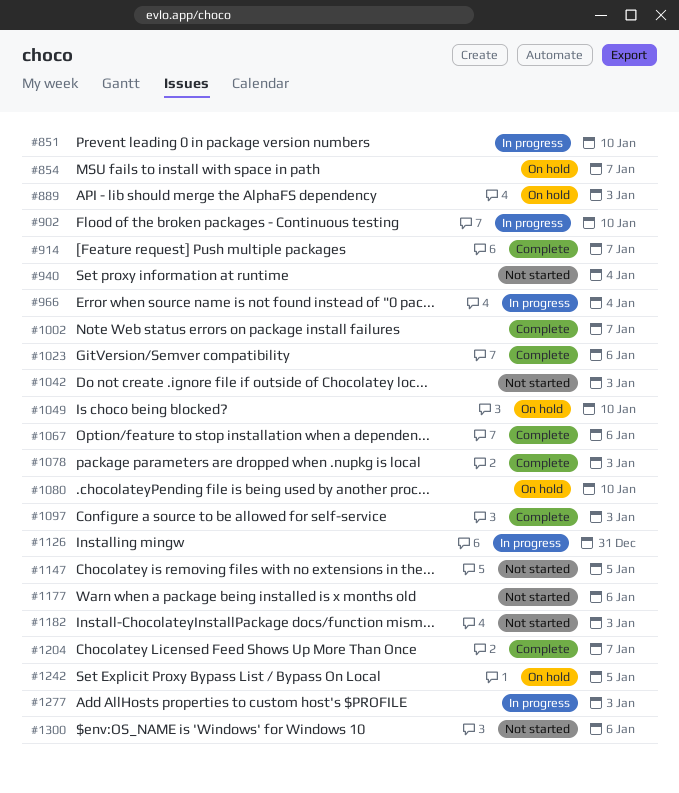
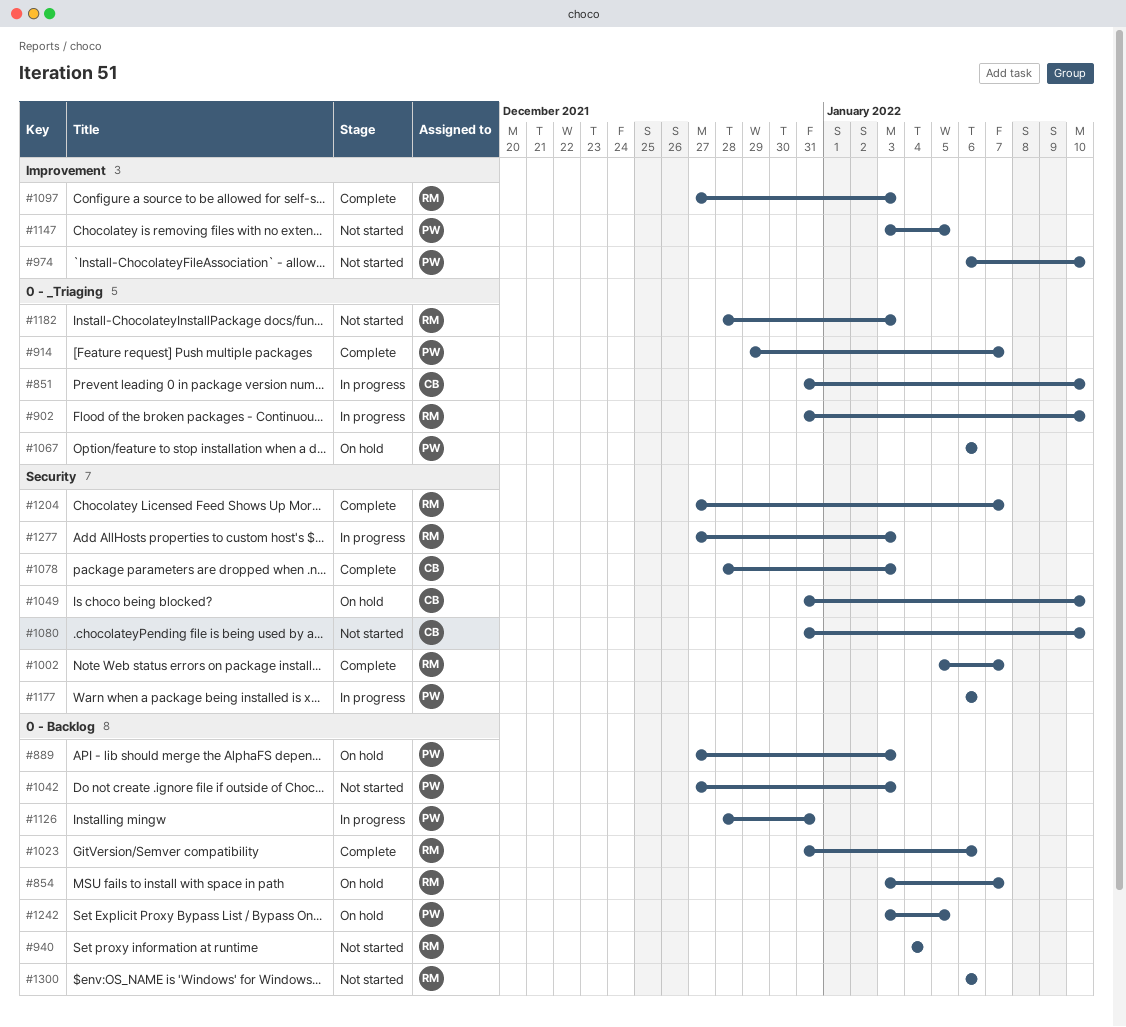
#966: present -> none
#974: none -> present
#1067, status: Complete -> On hold
#1080, status: On hold -> Not started
#1177, status: Not started -> In progress

